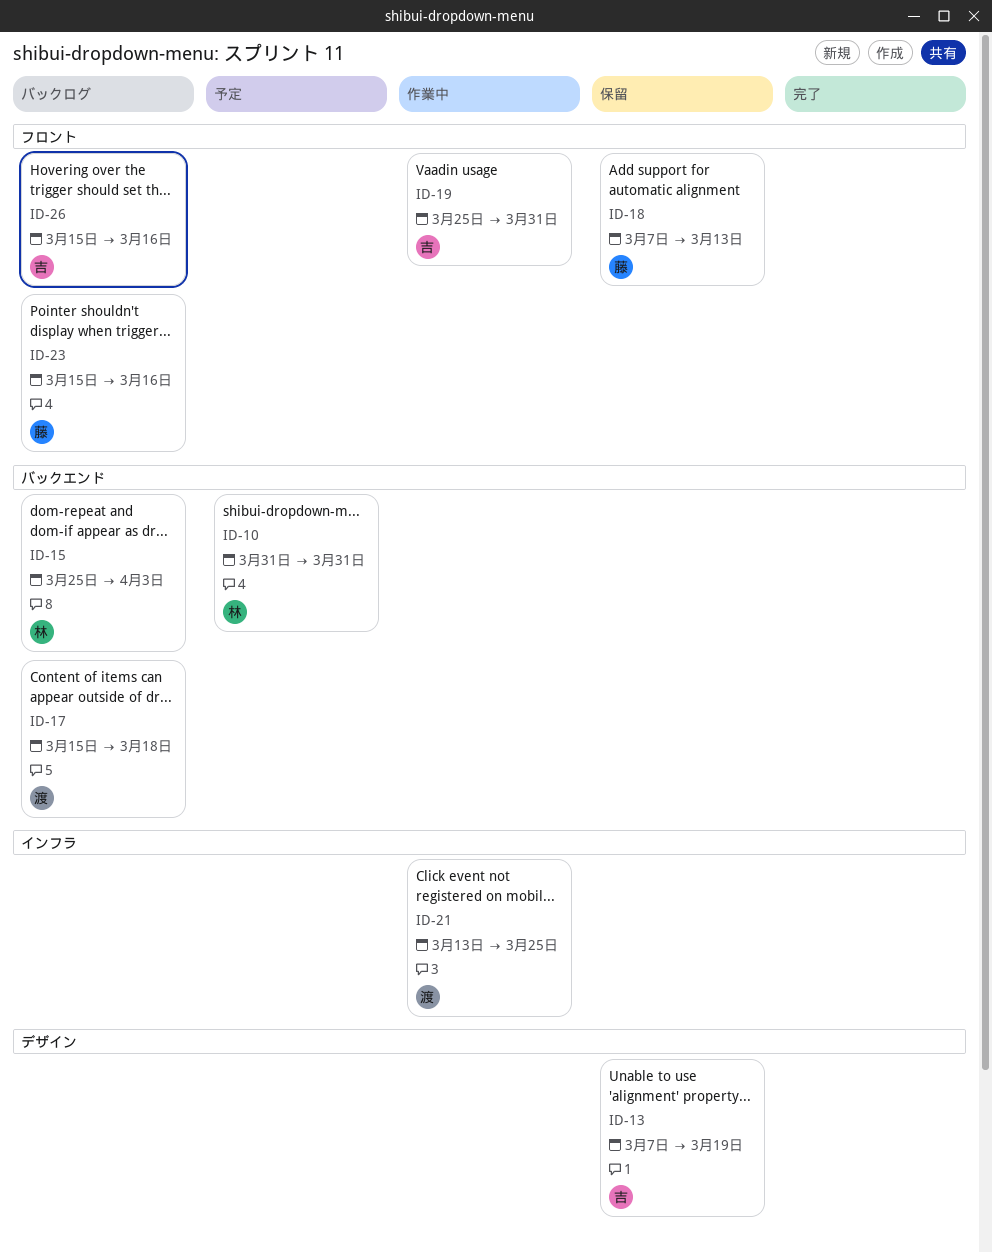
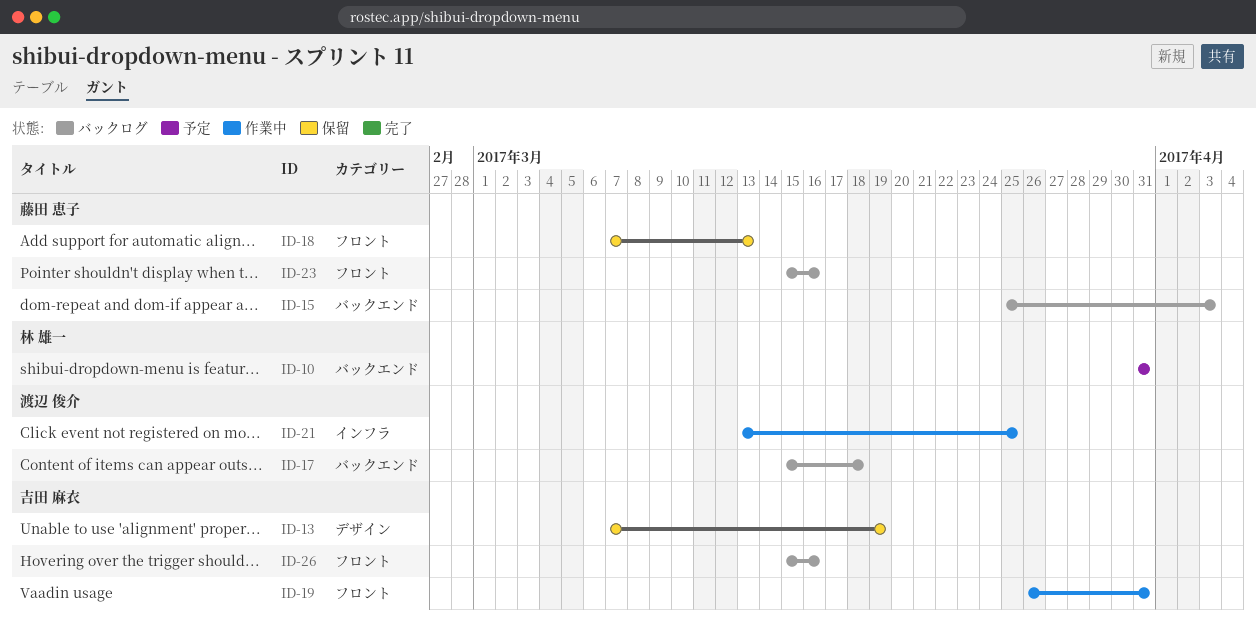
ID-15, owner: 林 雄一 -> 藤田 恵子
ID-19, start: Mar 25 -> Mar 26

